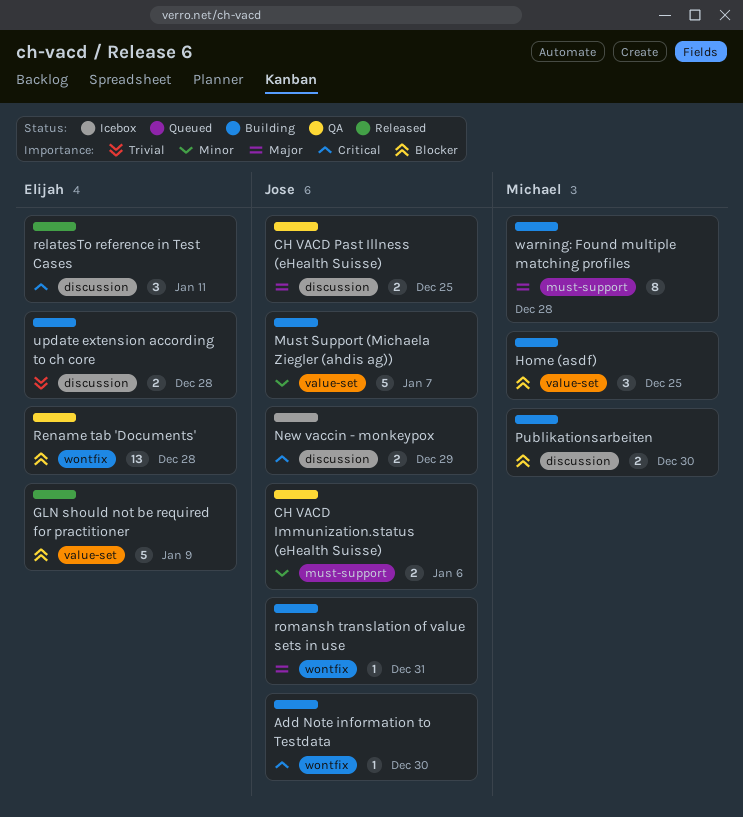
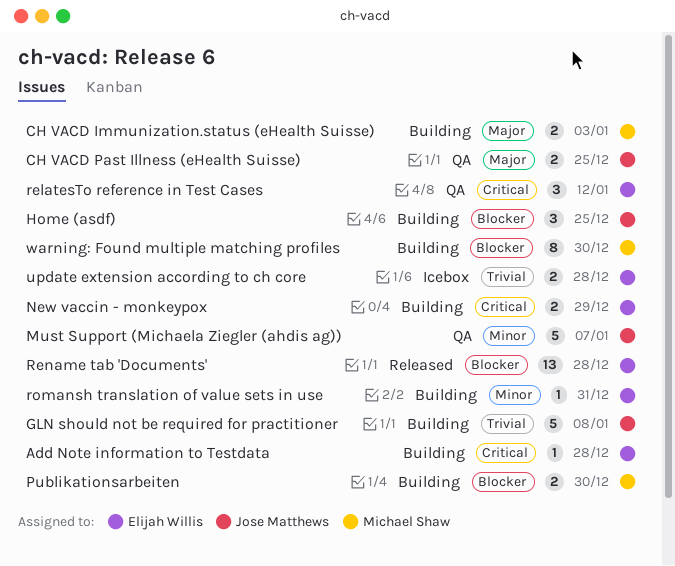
Add Note information to Testdata, owner: Jose Matthews -> Elijah Willis
Add Note information to Testdata, due: Dec 30 -> Dec 28
CH VACD Immunization.status (eHealth Suisse), status: QA -> Building
CH VACD Immunization.status (eHealth Suisse), owner: Jose Matthews -> Michael Shaw
CH VACD Immunization.status (eHealth Suisse), priority: Minor -> Major
CH VACD Immunization.status (eHealth Suisse), due: Jan 6 -> Jan 3
GLN should not be required for practitioner, status: Released -> Building
GLN should not be required for practitioner, owner: Elijah Willis -> Jose Matthews
GLN should not be required for practitioner, priority: Blocker -> Trivial
GLN should not be required for practitioner, due: Jan 9 -> Jan 8
Home (asdf), owner: Michael Shaw -> Jose Matthews
Must Support (Michaela Ziegler (ahdis ag)), status: Building -> QA
New vaccin - monkeypox, status: Icebox -> Building
New vaccin - monkeypox, owner: Jose Matthews -> Elijah Willis
relatesTo reference in Test Cases, status: Released -> QA
relatesTo reference in Test Cases, due: Jan 11 -> Jan 12
Rename tab 'Documents', status: QA -> Released
romansh translation of value sets in use, owner: Jose Matthews -> Elijah Willis
romansh translation of value sets in use, priority: Major -> Minor
update extension according to ch core, status: Building -> Icebox
warning: Found multiple matching profiles, priority: Major -> Blocker
warning: Found multiple matching profiles, due: Dec 28 -> Dec 30

